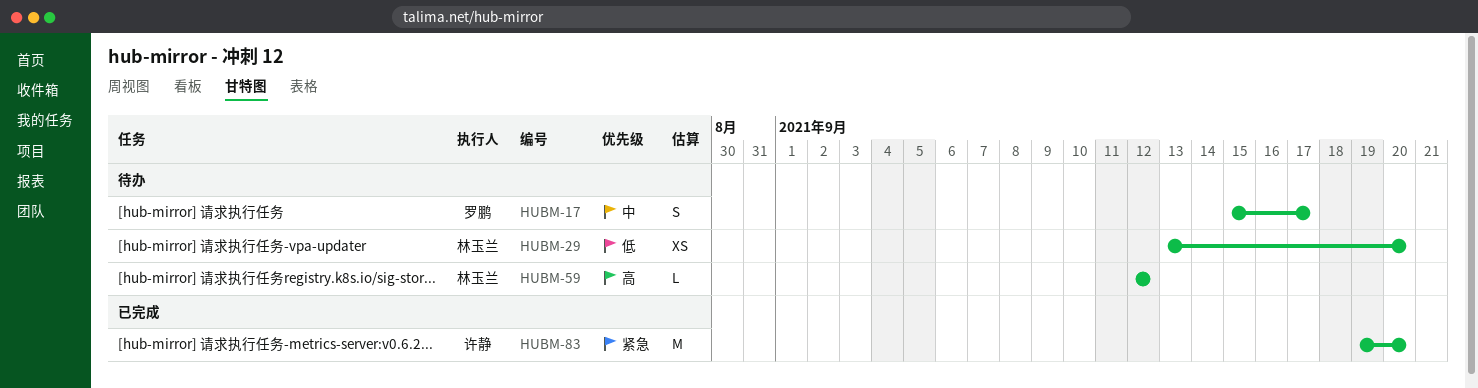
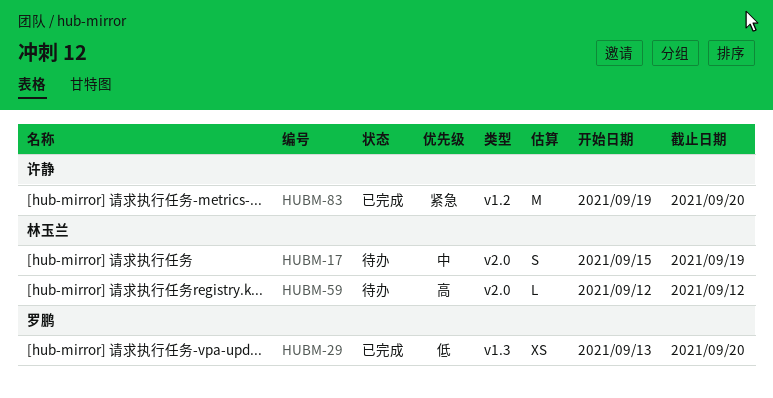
HUBM-17, owner: 罗鹏 -> 林玉兰
HUBM-17, due: Sep 17 -> Sep 19
HUBM-29, status: 待办 -> 已完成
HUBM-29, owner: 林玉兰 -> 罗鹏

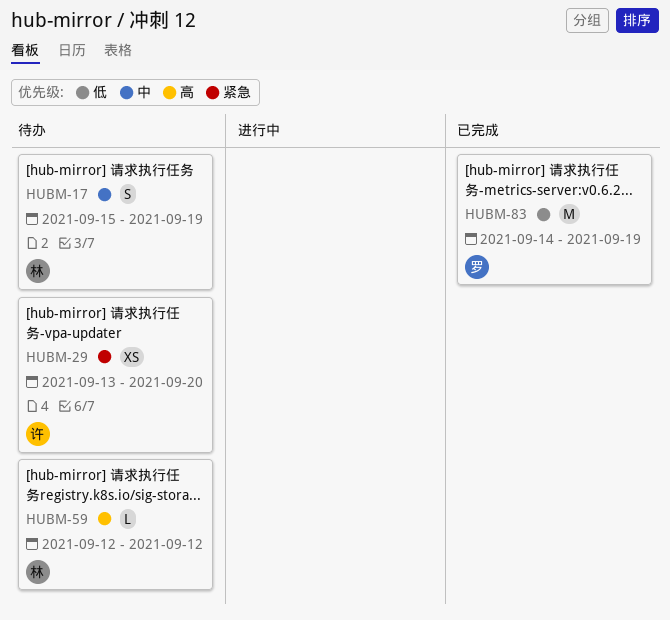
HUBM-29, status: 已完成 -> 待办
HUBM-29, owner: 罗鹏 -> 许静
HUBM-29, priority: 低 -> 紧急
HUBM-83, owner: 许静 -> 罗鹏
HUBM-83, priority: 紧急 -> 低
HUBM-83, start: Sep 19 -> Sep 14
HUBM-83, due: Sep 20 -> Sep 19

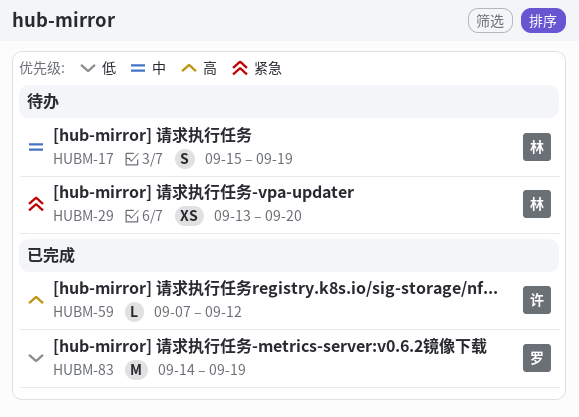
HUBM-29, owner: 许 -> 林
HUBM-59, status: 待办 -> 已完成
HUBM-59, owner: 林 -> 许
HUBM-59, start: Sep 12 -> Sep 7

